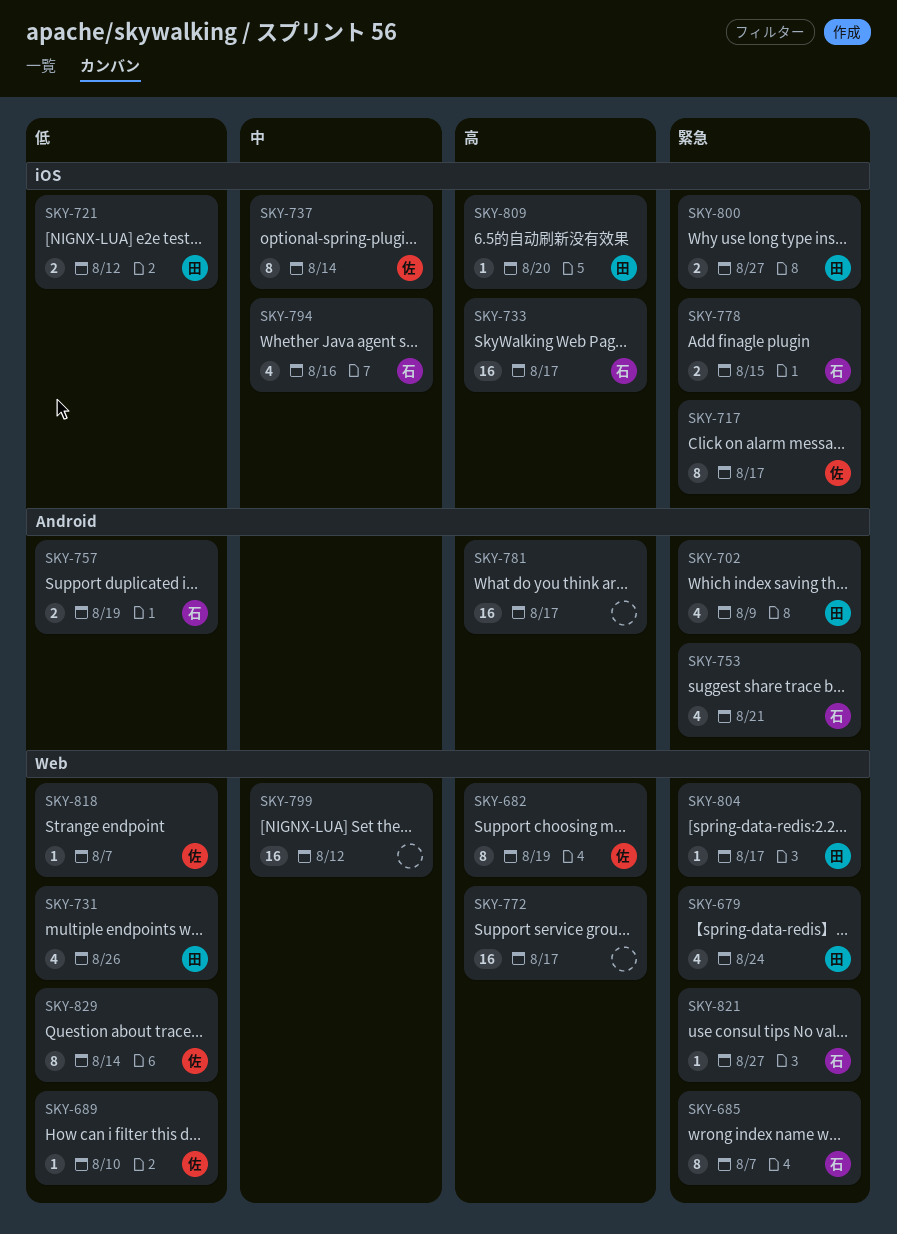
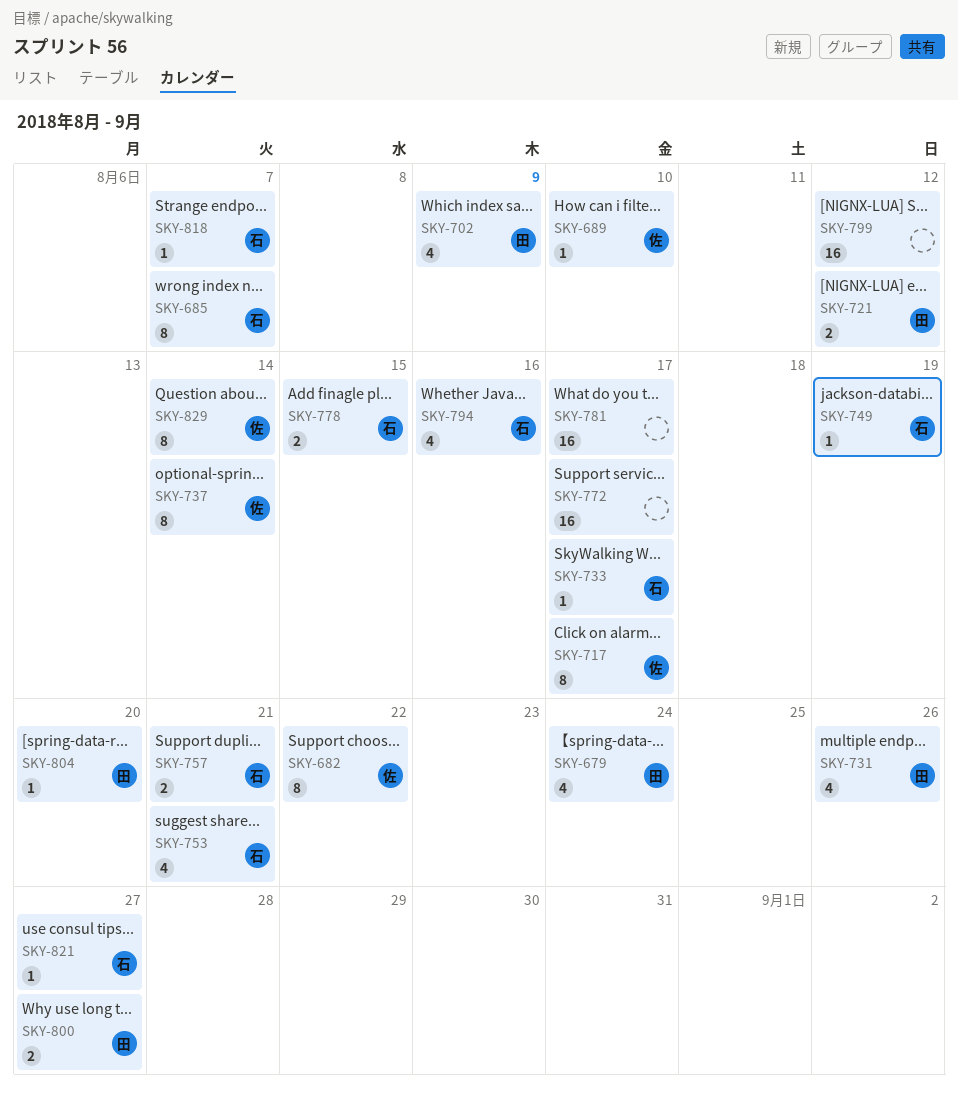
SKY-682, due: Aug 19 -> Aug 22
SKY-733, estimate: 16 -> 1
SKY-749: none -> present
SKY-757, due: Aug 19 -> Aug 21
SKY-804, due: Aug 17 -> Aug 20
SKY-809: present -> none
SKY-818, owner: 佐 -> 石

